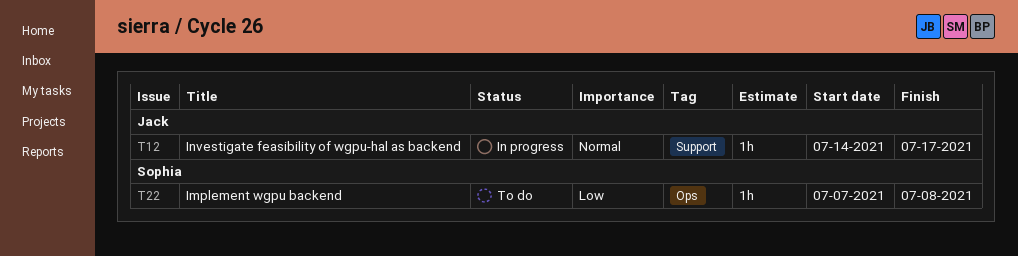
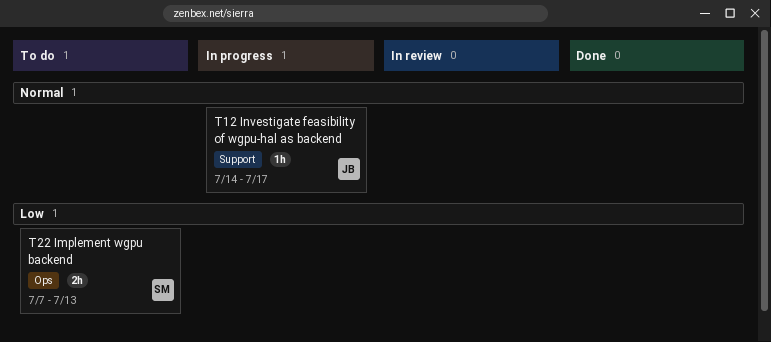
T22, estimate: 1h -> 2h
T22, due: Jul 8 -> Jul 13

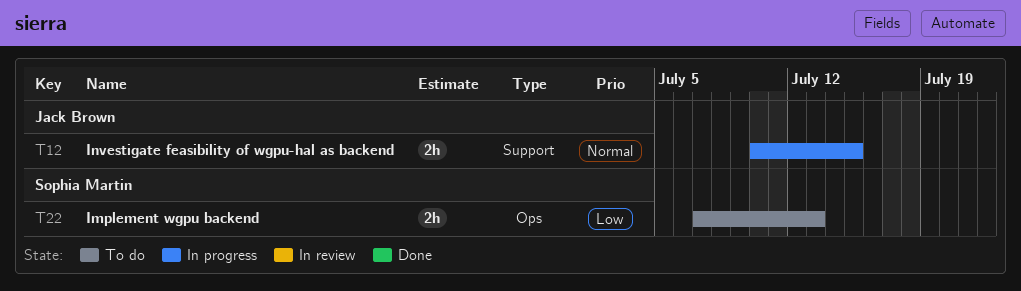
T12, estimate: 1h -> 2h
T12, start: Jul 14 -> Jul 10
T12, due: Jul 17 -> Jul 15

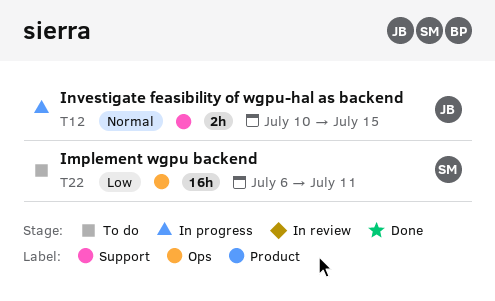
T22, estimate: 2h -> 16h
T22, start: Jul 7 -> Jul 6
T22, due: Jul 13 -> Jul 11

